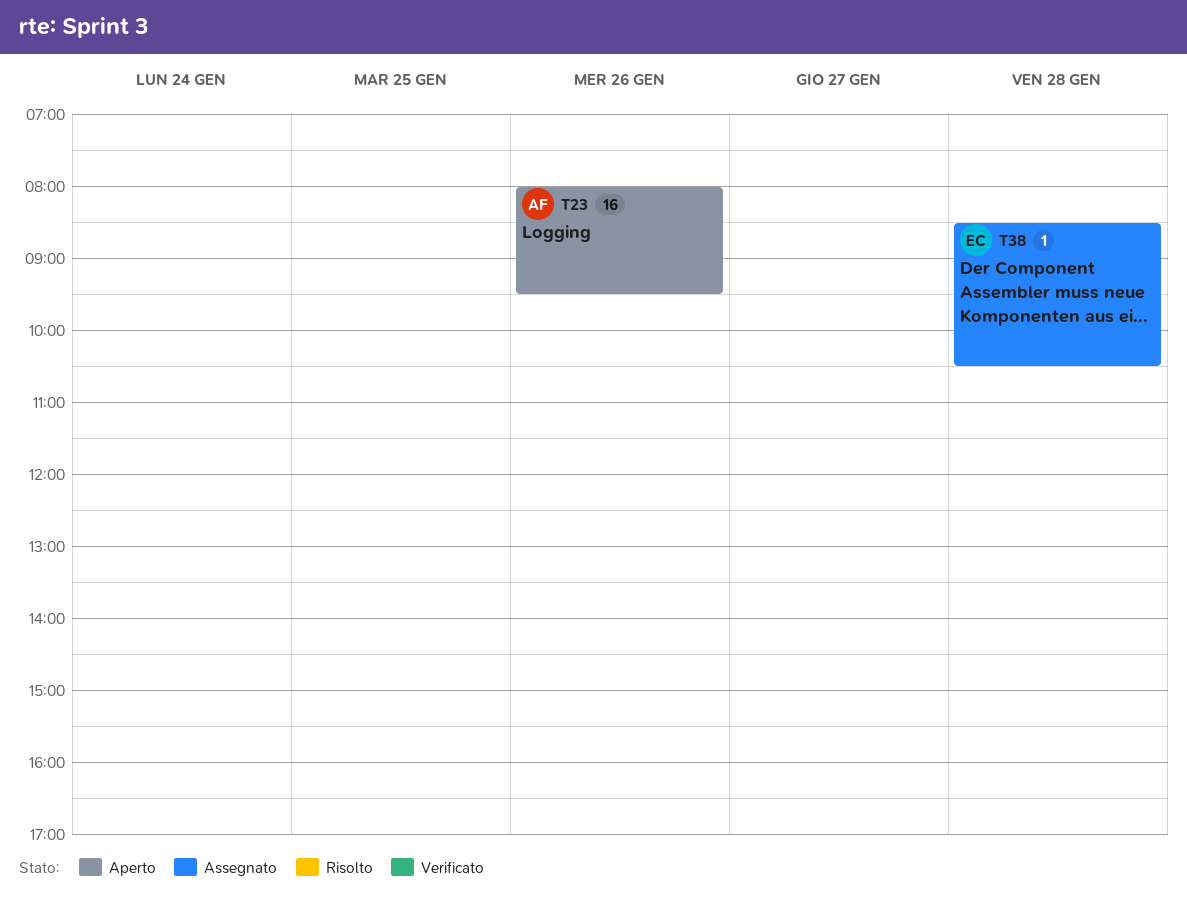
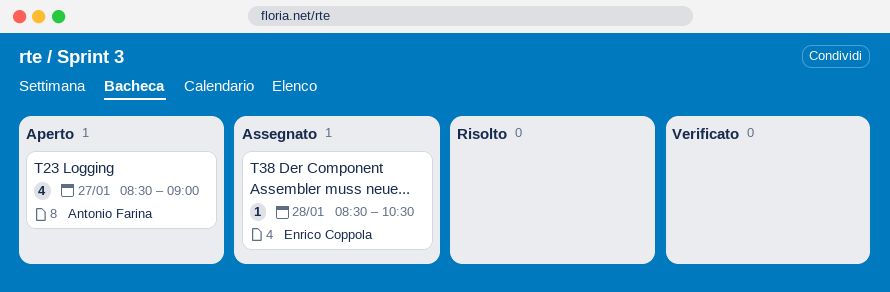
T23, estimate: 16 -> 4
T23, day: Jan 26 -> Jan 27
T23, begins: 08:00 -> 08:30
T23, ends: 09:30 -> 09:00

